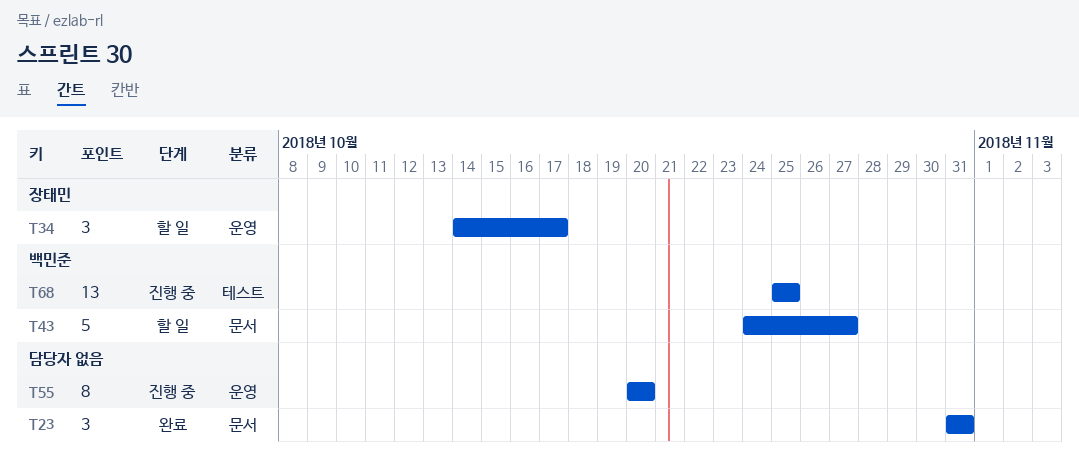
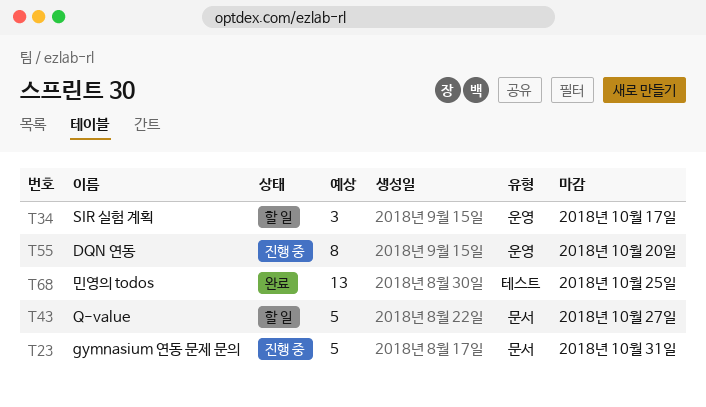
T23, status: 완료 -> 진행 중
T23, estimate: 3 -> 5
T68, status: 진행 중 -> 완료

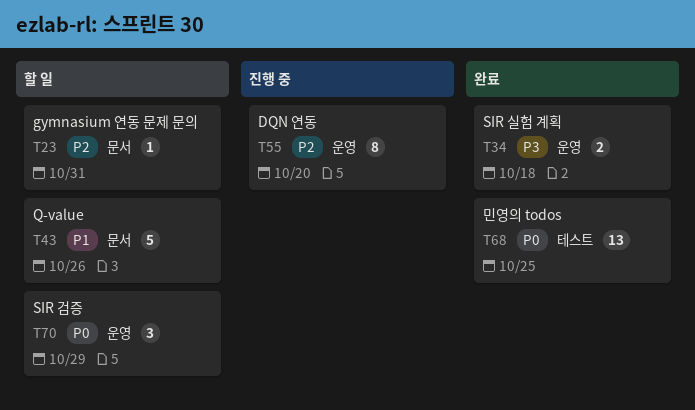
T23, status: 진행 중 -> 할 일
T23, estimate: 5 -> 1
T34, status: 할 일 -> 완료
T34, estimate: 3 -> 2
T34, due: Oct 17 -> Oct 18
T43, due: Oct 27 -> Oct 26
T70: none -> present

